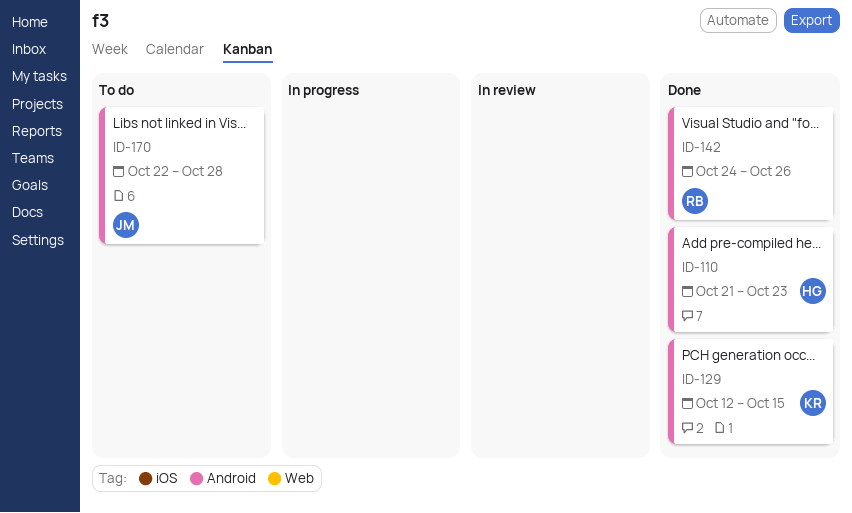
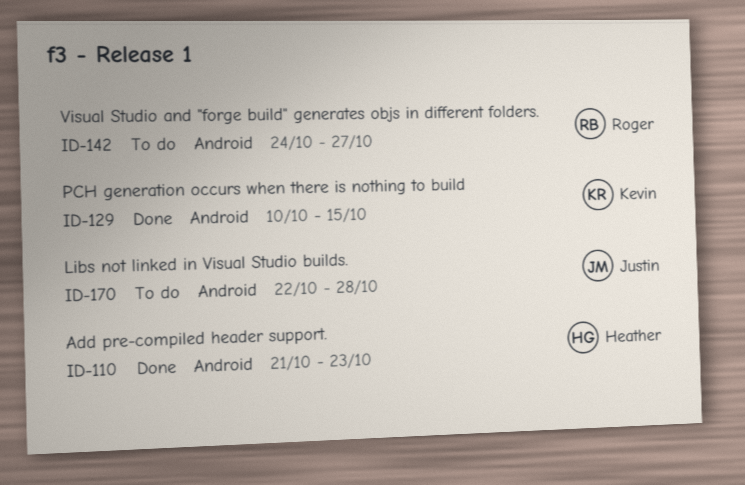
ID-129, start: Oct 12 -> Oct 10
ID-142, status: Done -> To do
ID-142, due: Oct 26 -> Oct 27

